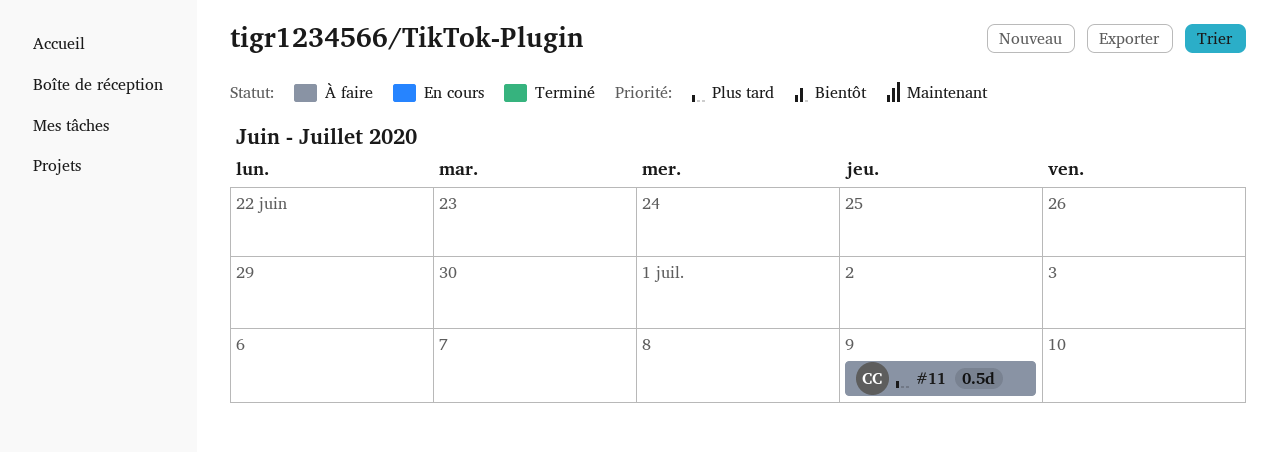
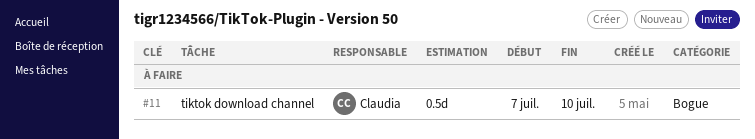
#11, start: Jul 9 -> Jul 7
#11, due: Jul 9 -> Jul 10

